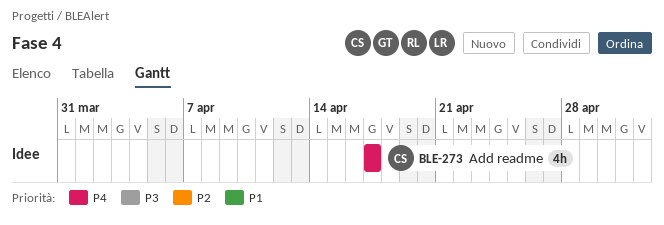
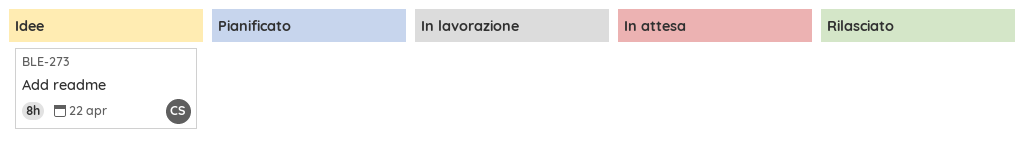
BLE-273, estimate: 4h -> 8h
BLE-273, due: Apr 17 -> Apr 22

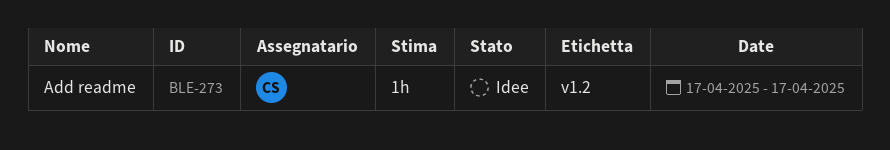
BLE-273, estimate: 8h -> 1h
BLE-273, due: Apr 22 -> Apr 17

